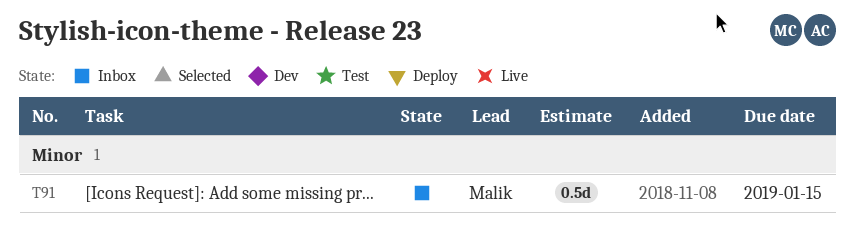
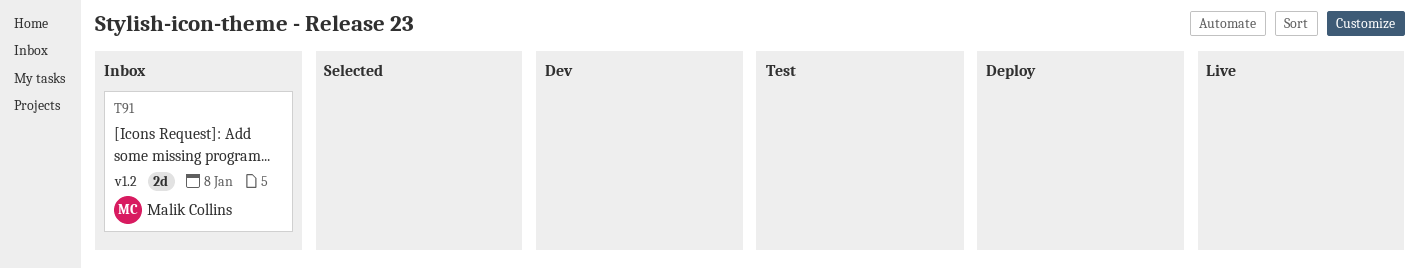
T91, estimate: 0.5d -> 2d
T91, due: Jan 15 -> Jan 8

